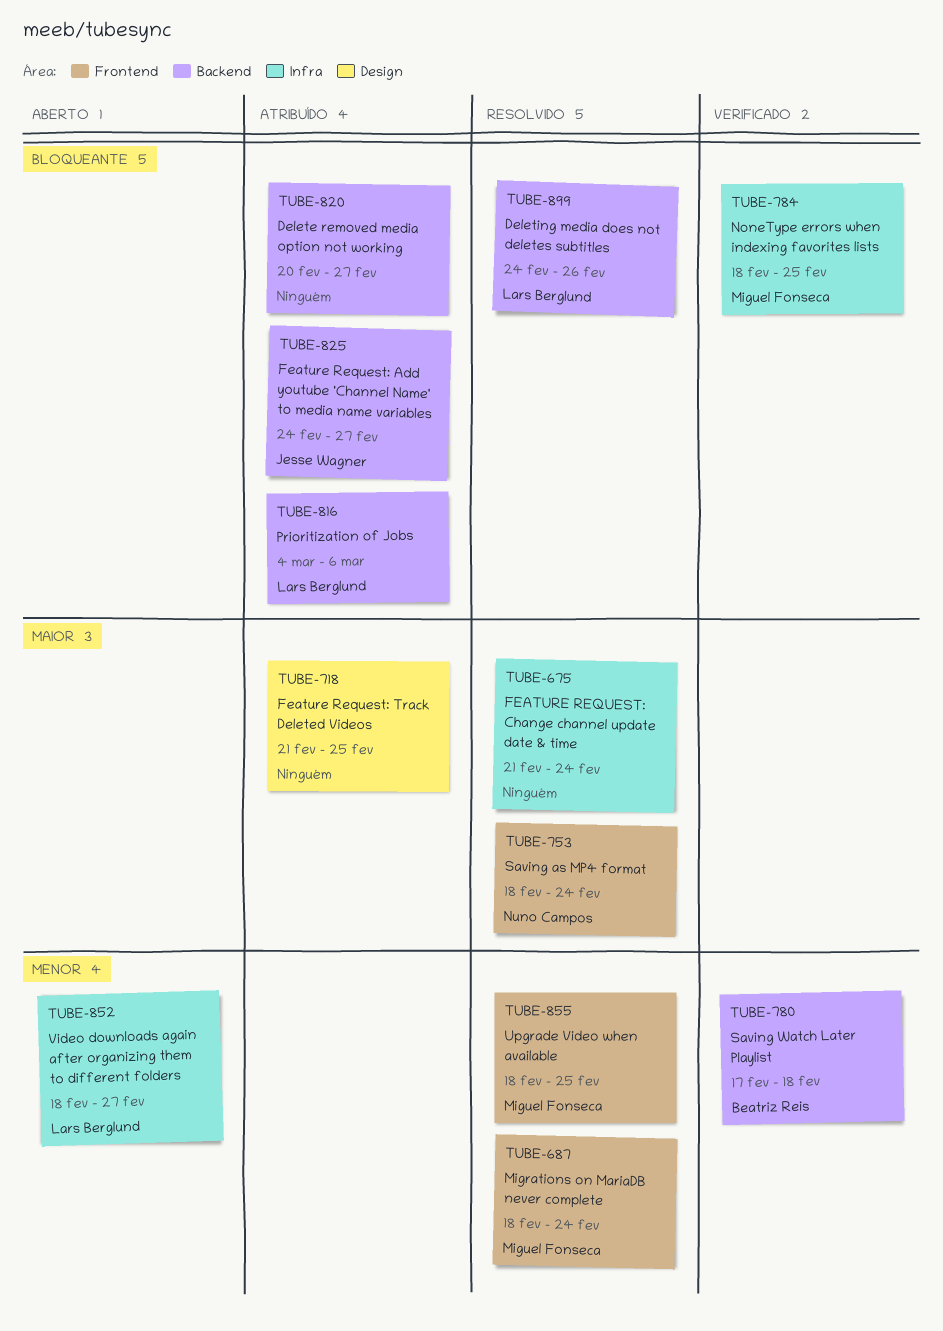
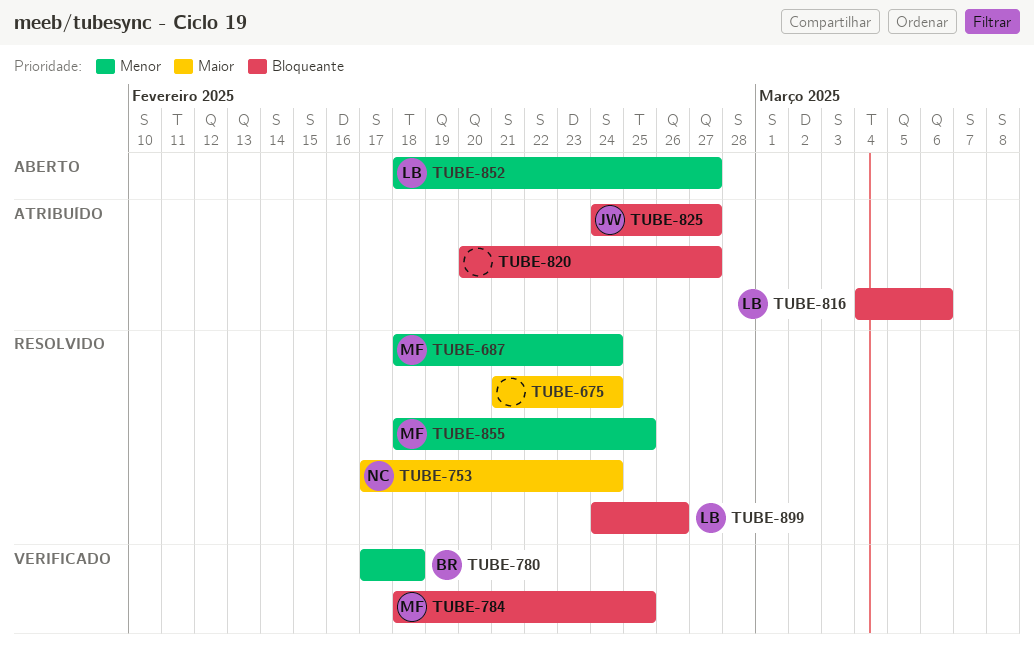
TUBE-718: present -> none
TUBE-753, start: Feb 18 -> Feb 17

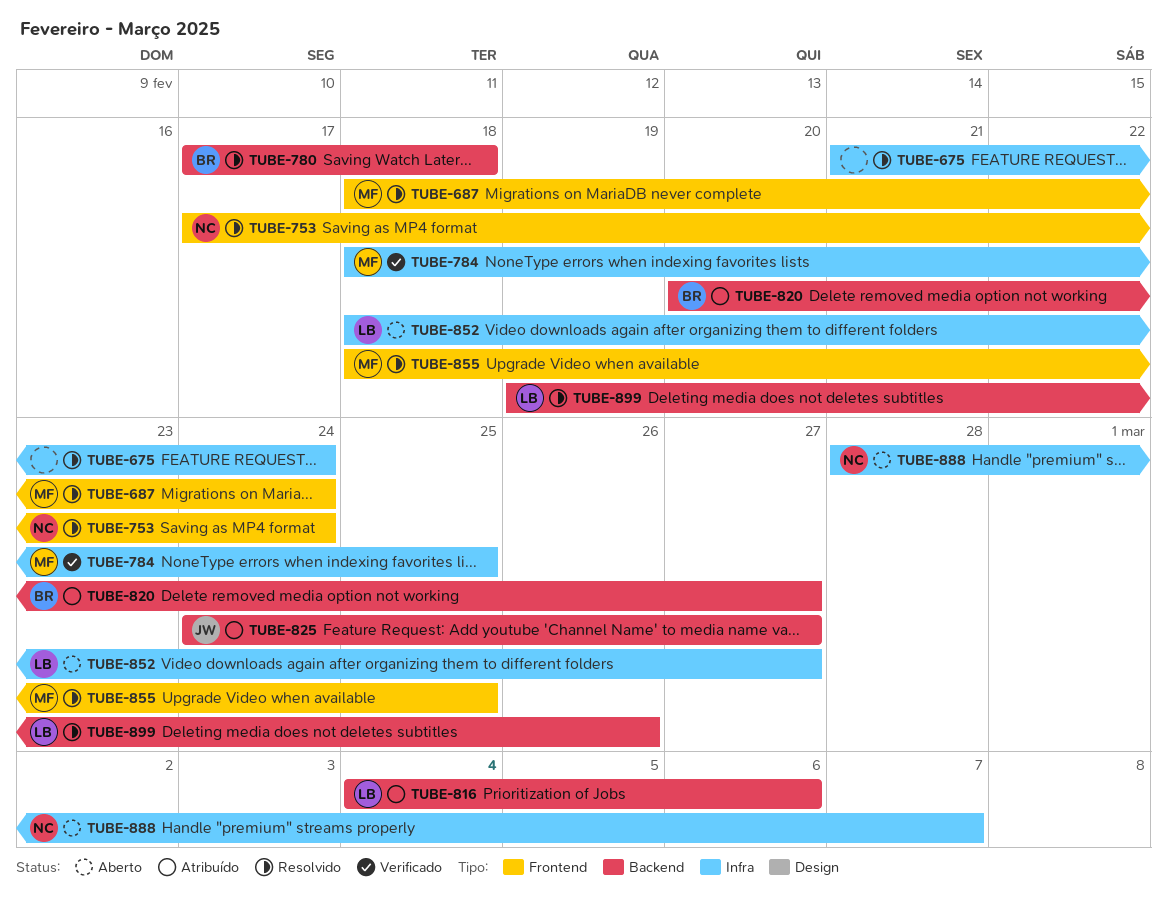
TUBE-780, status: Verificado -> Resolvido
TUBE-820, owner: none -> BR
TUBE-888: none -> present
TUBE-899, start: Feb 24 -> Feb 19

